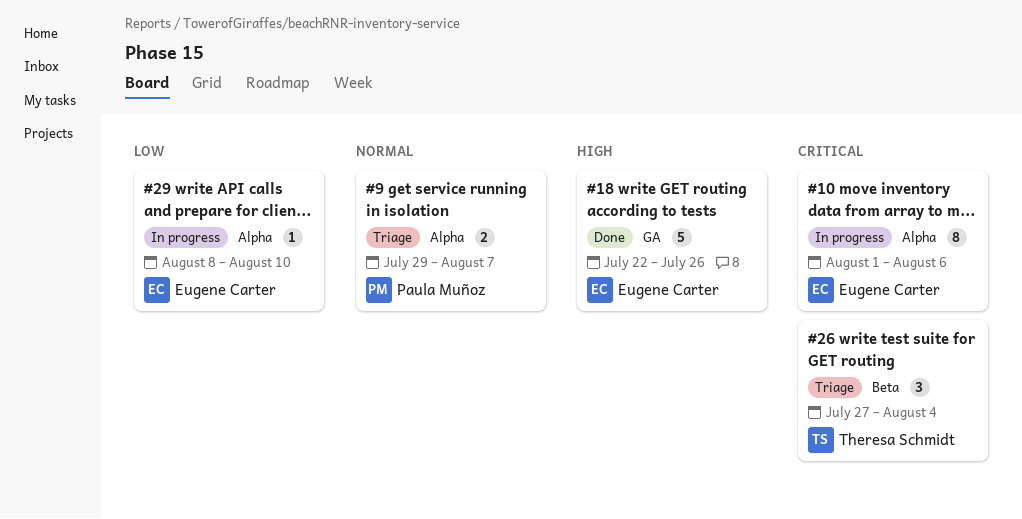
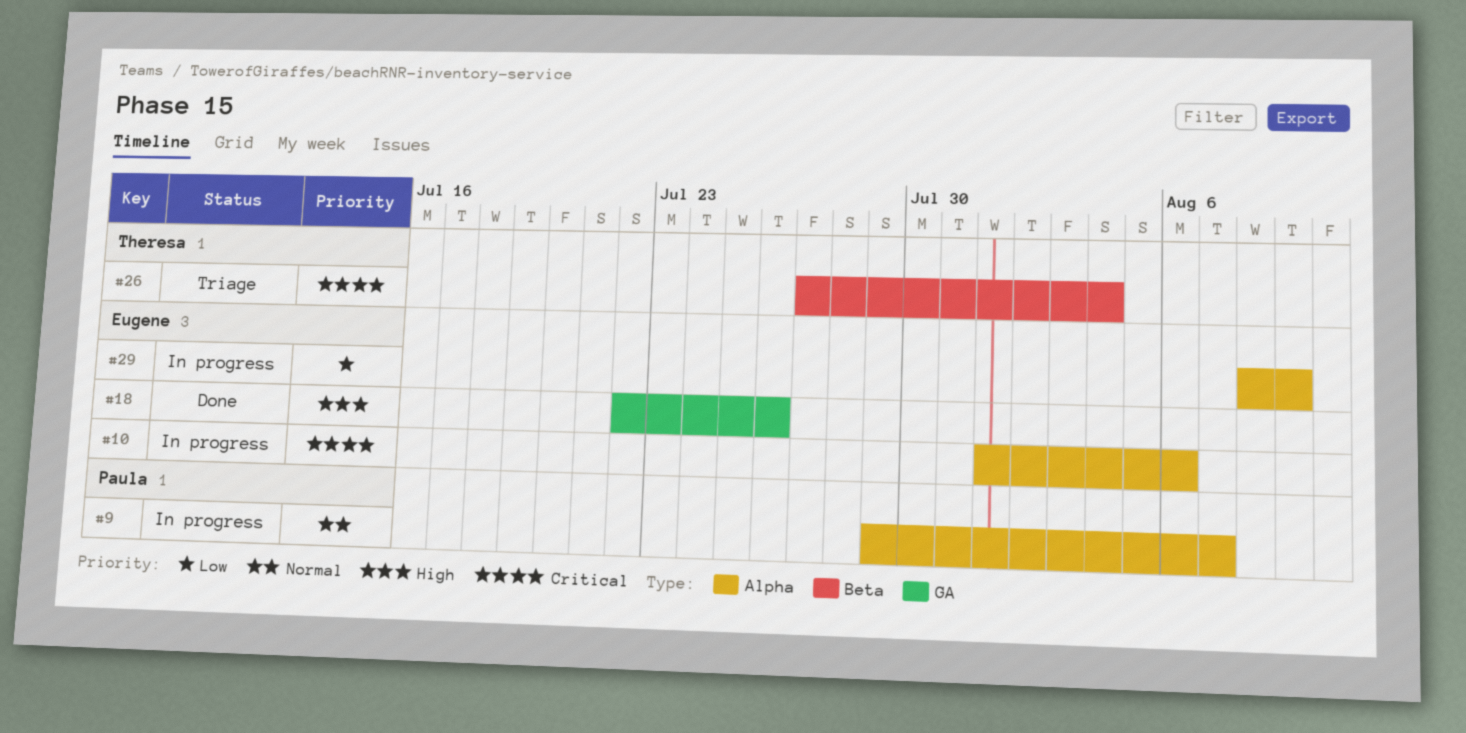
#9, status: Triage -> In progress
#29, due: Aug 10 -> Aug 9

